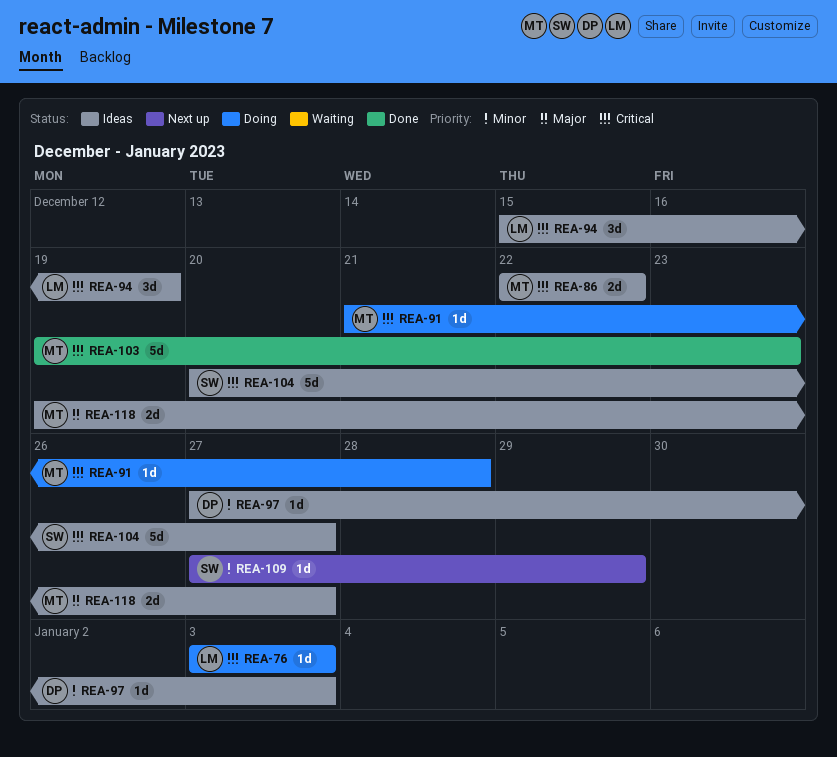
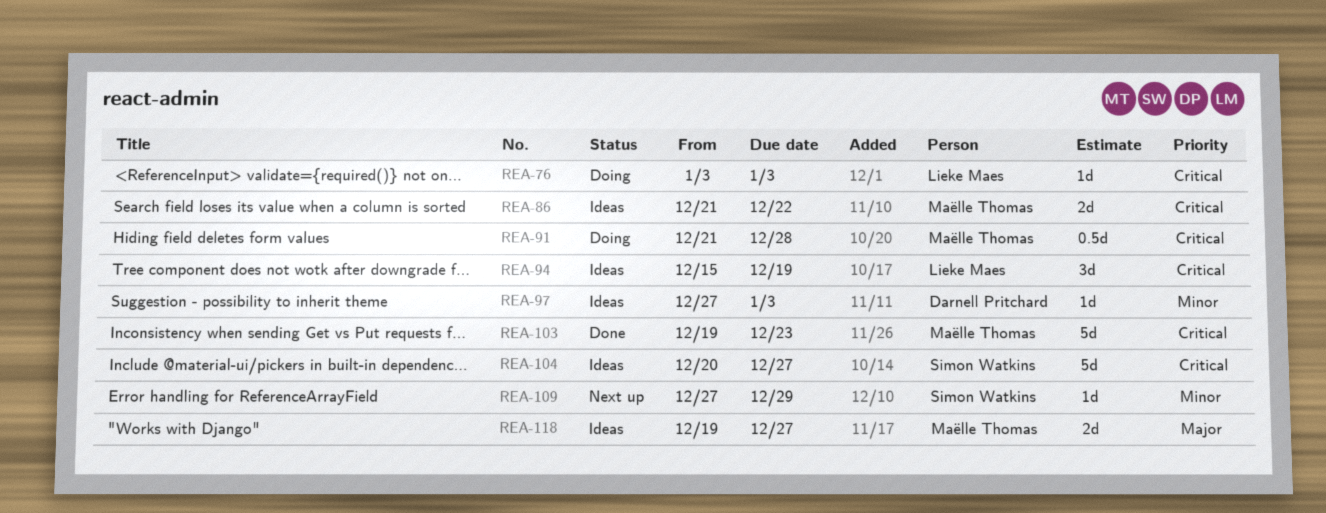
REA-86, start: Dec 22 -> Dec 21
REA-91, estimate: 1d -> 0.5d

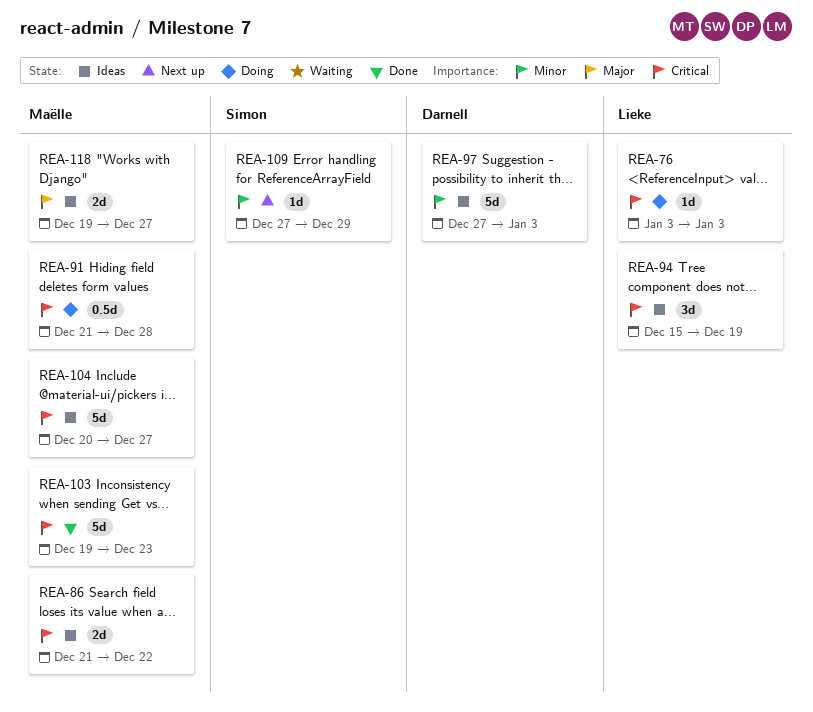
REA-97, estimate: 1d -> 5d
REA-104, owner: Simon Watkins -> Maëlle Thomas

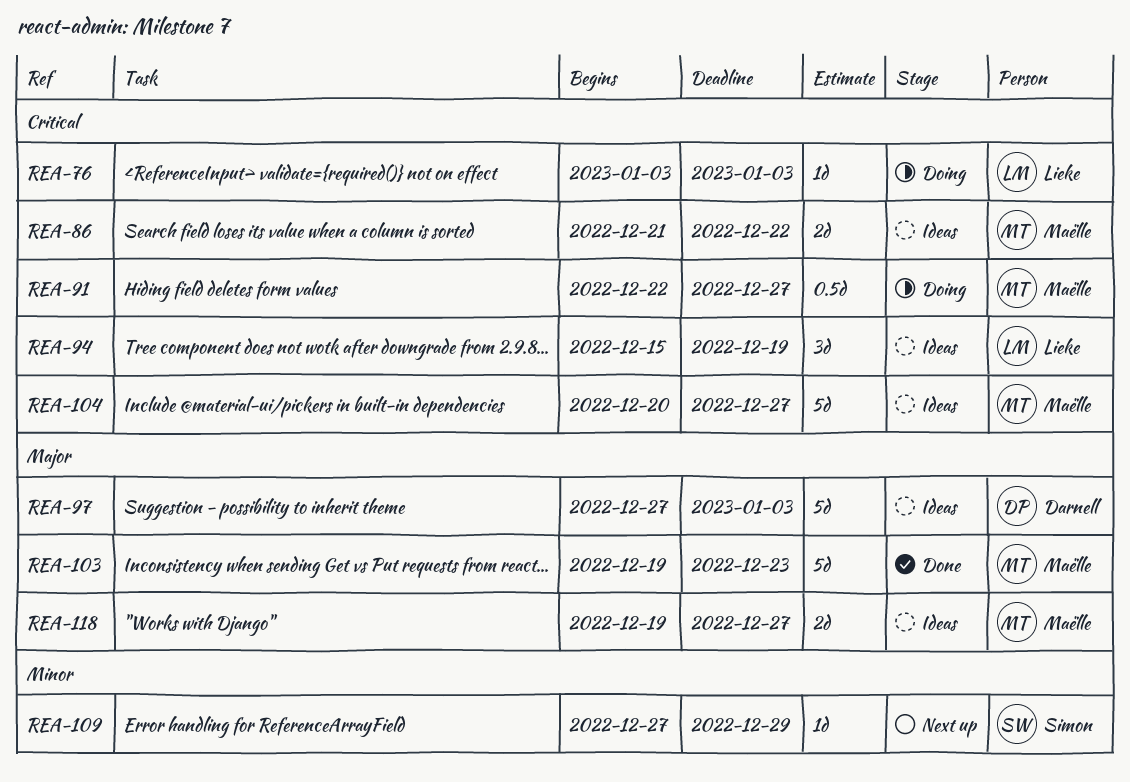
REA-91, start: Dec 21 -> Dec 22
REA-91, due: Dec 28 -> Dec 27
REA-97, priority: Minor -> Major
REA-103, priority: Critical -> Major

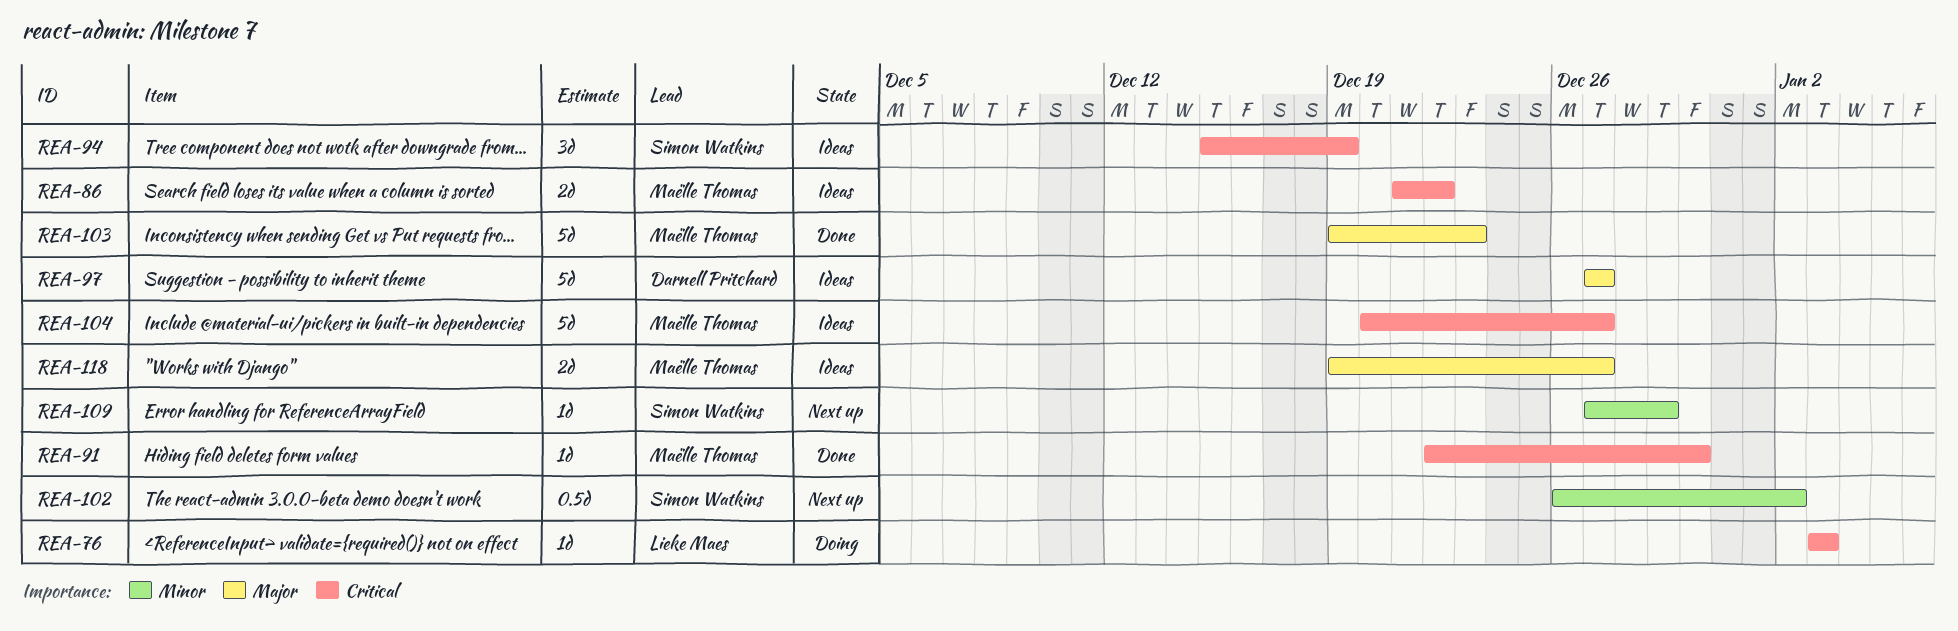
REA-91, status: Doing -> Done
REA-91, estimate: 0.5d -> 1d
REA-91, due: Dec 27 -> Dec 30
REA-94, owner: Lieke Maes -> Simon Watkins
REA-97, due: Jan 3 -> Dec 27
REA-102: none -> present

